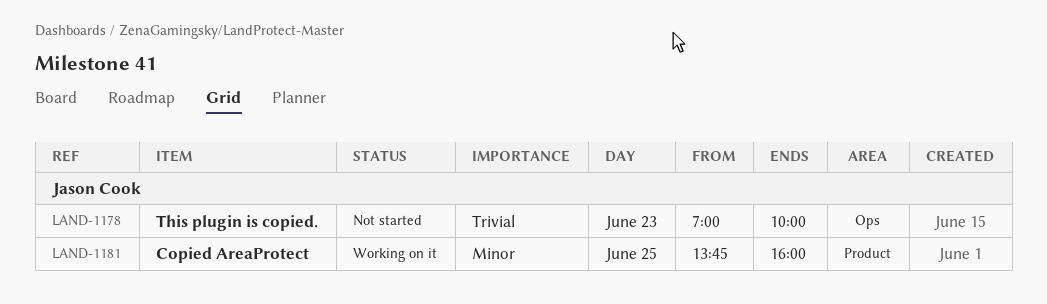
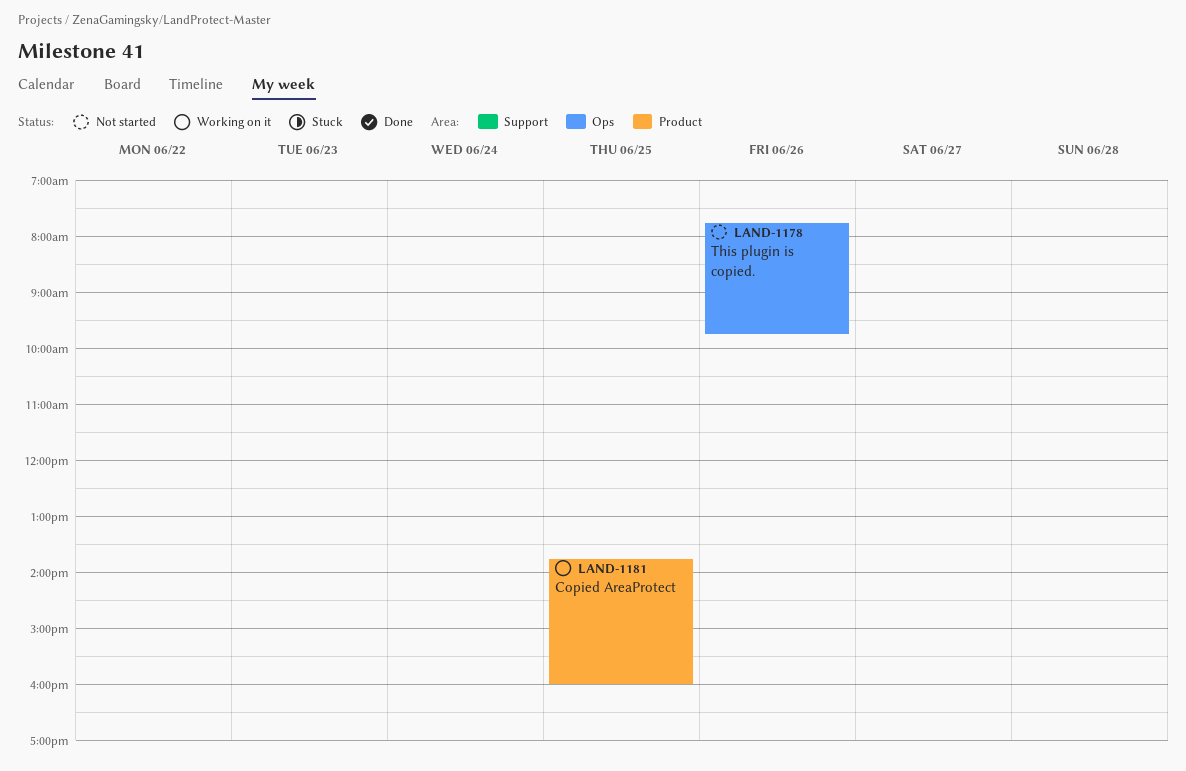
LAND-1178, day: Jun 23 -> Jun 26
LAND-1178, begins: 07:00 -> 07:45
LAND-1178, ends: 10:00 -> 09:45

